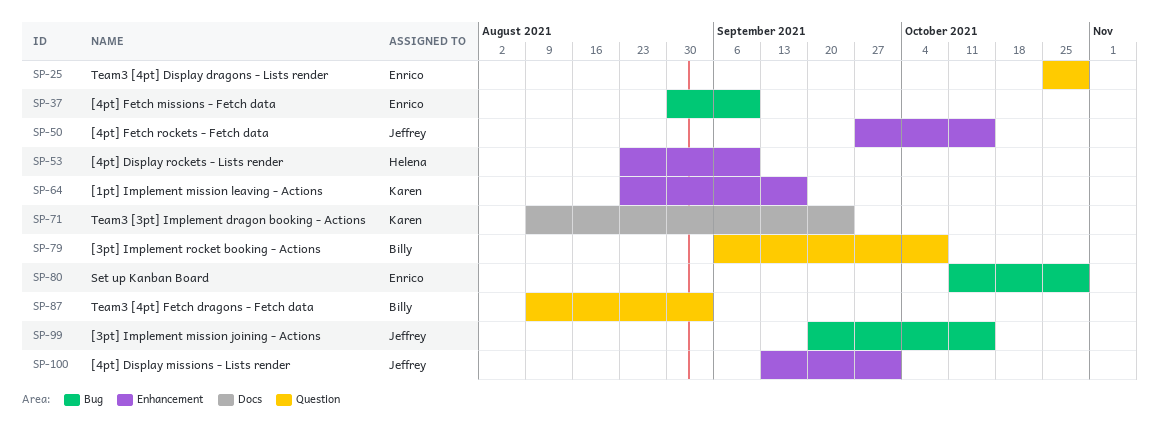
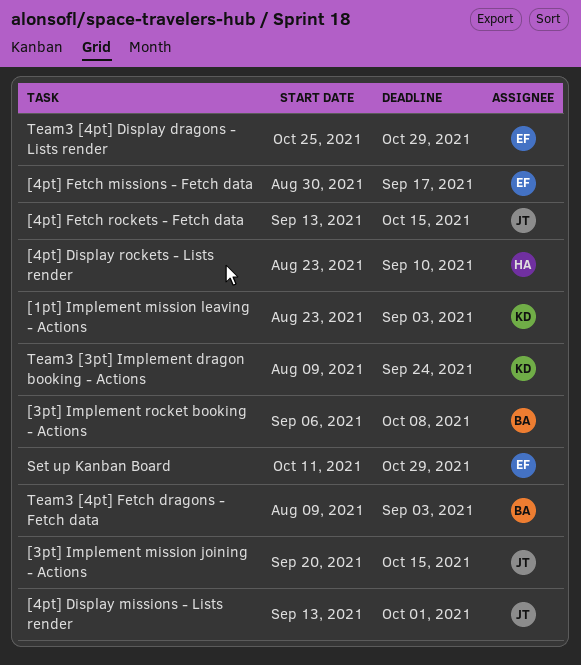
[1pt] Implement mission leaving - Actions, due: Sep 17 -> Sep 3
[4pt] Fetch missions - Fetch data, due: Sep 10 -> Sep 17
[4pt] Fetch rockets - Fetch data, start: Sep 27 -> Sep 13

